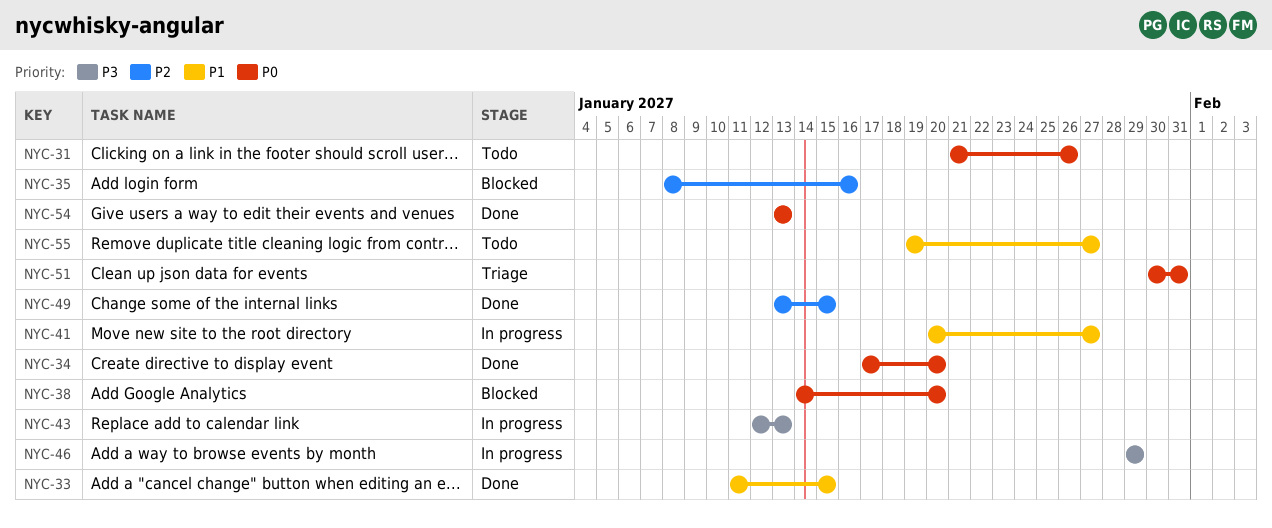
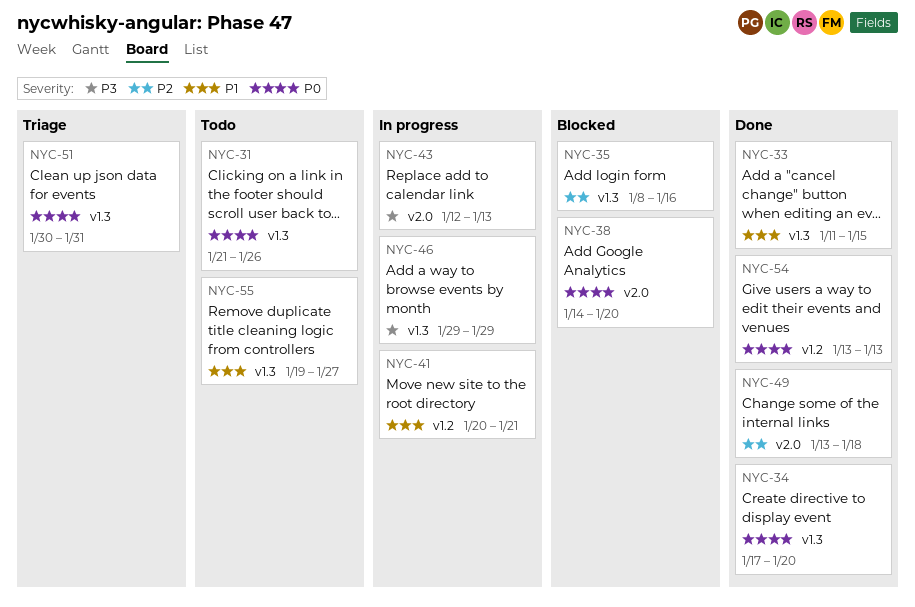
NYC-41, due: Jan 27 -> Jan 21
NYC-49, due: Jan 15 -> Jan 18

